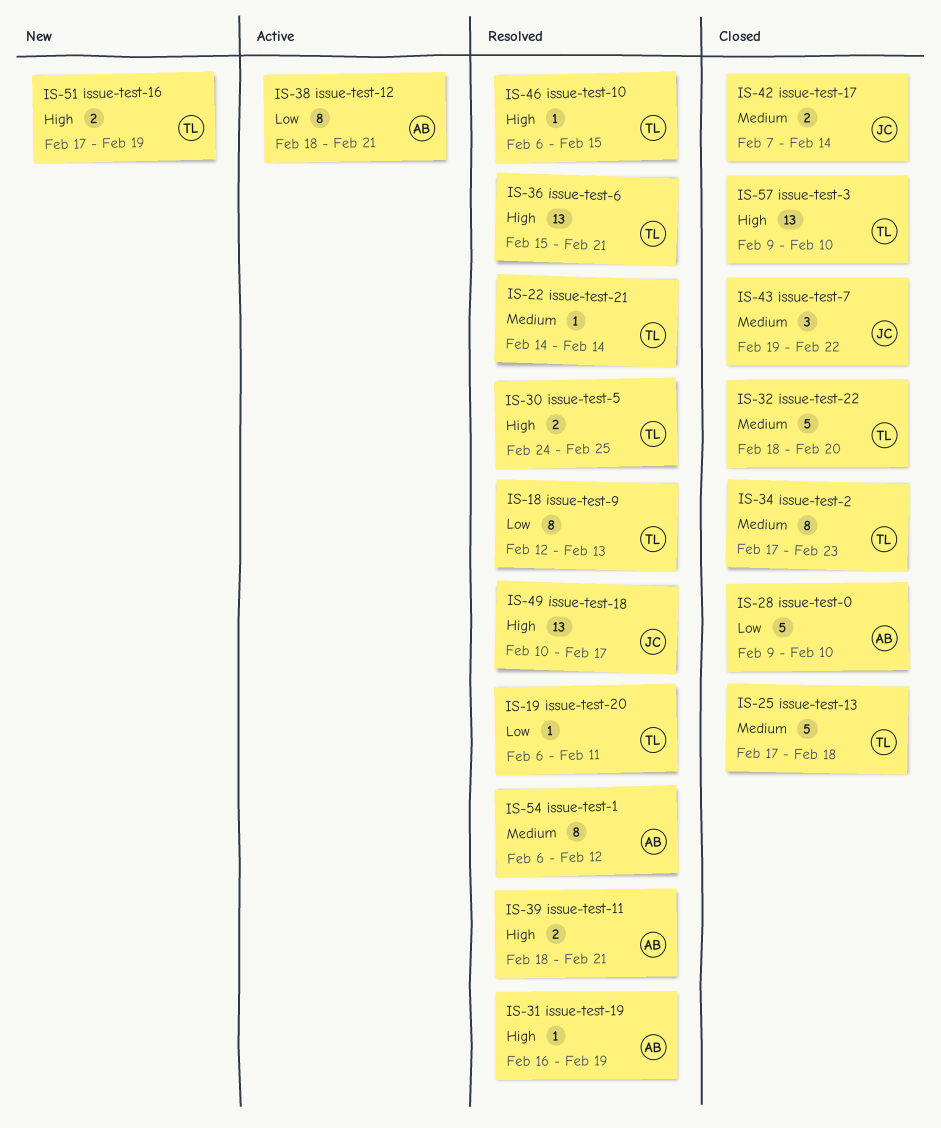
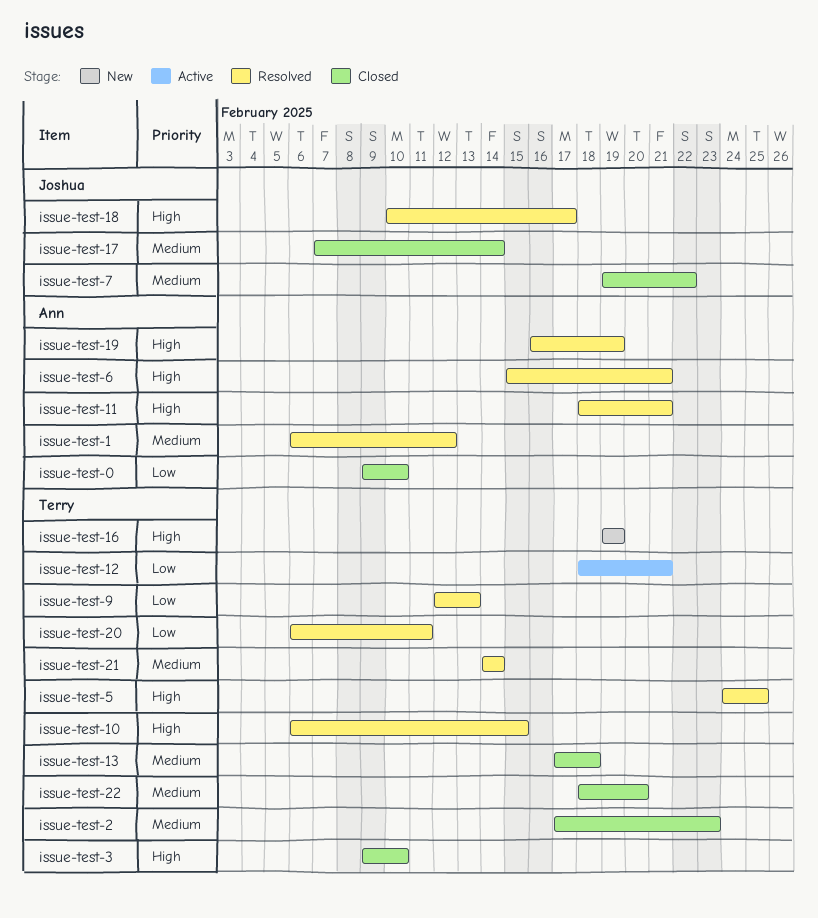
issue-test-12, owner: Ann -> Terry
issue-test-16, start: Feb 17 -> Feb 19
issue-test-6, owner: Terry -> Ann

